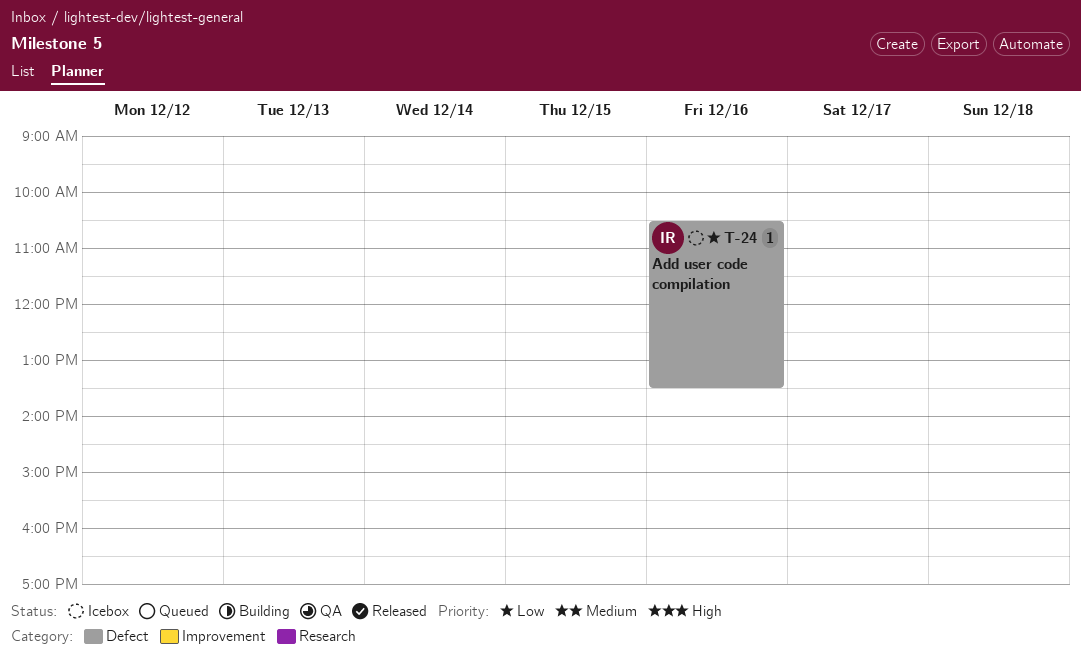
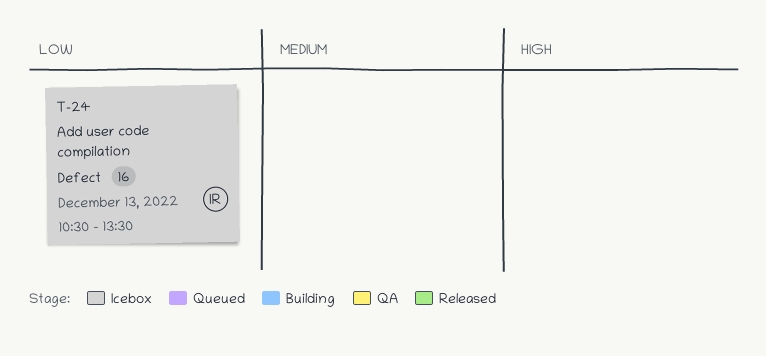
T-24, estimate: 1 -> 16
T-24, day: Dec 16 -> Dec 13

